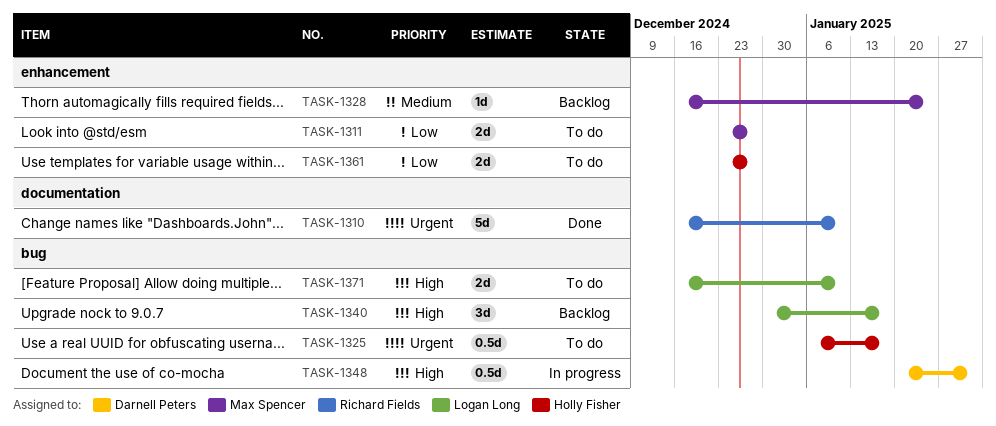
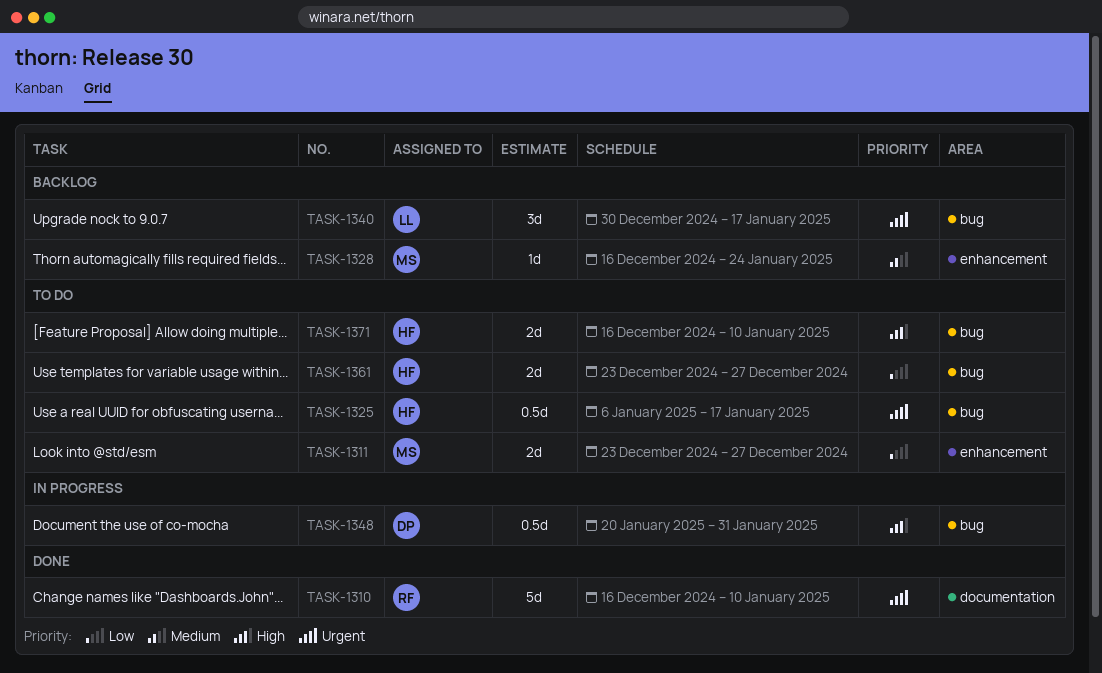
TASK-1340, priority: High -> Urgent
TASK-1361, label: enhancement -> bug
TASK-1371, owner: Logan Long -> Holly Fisher

